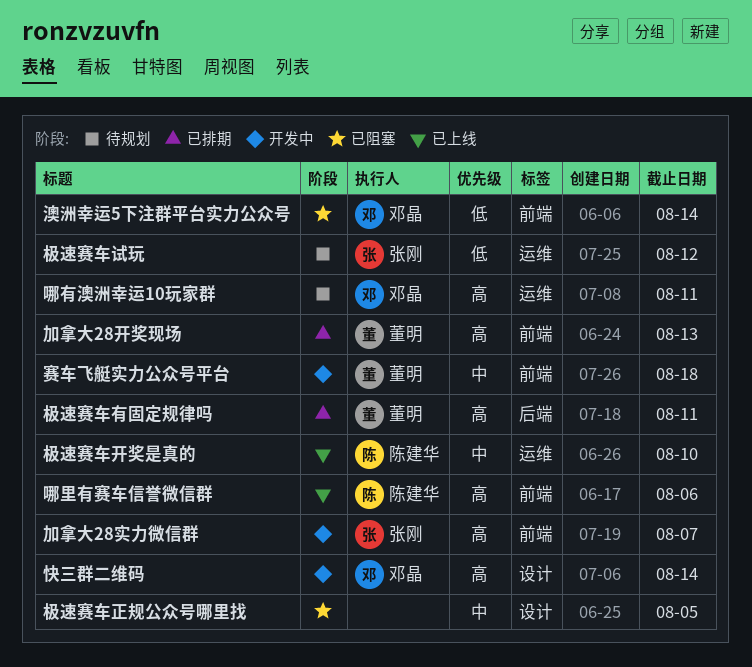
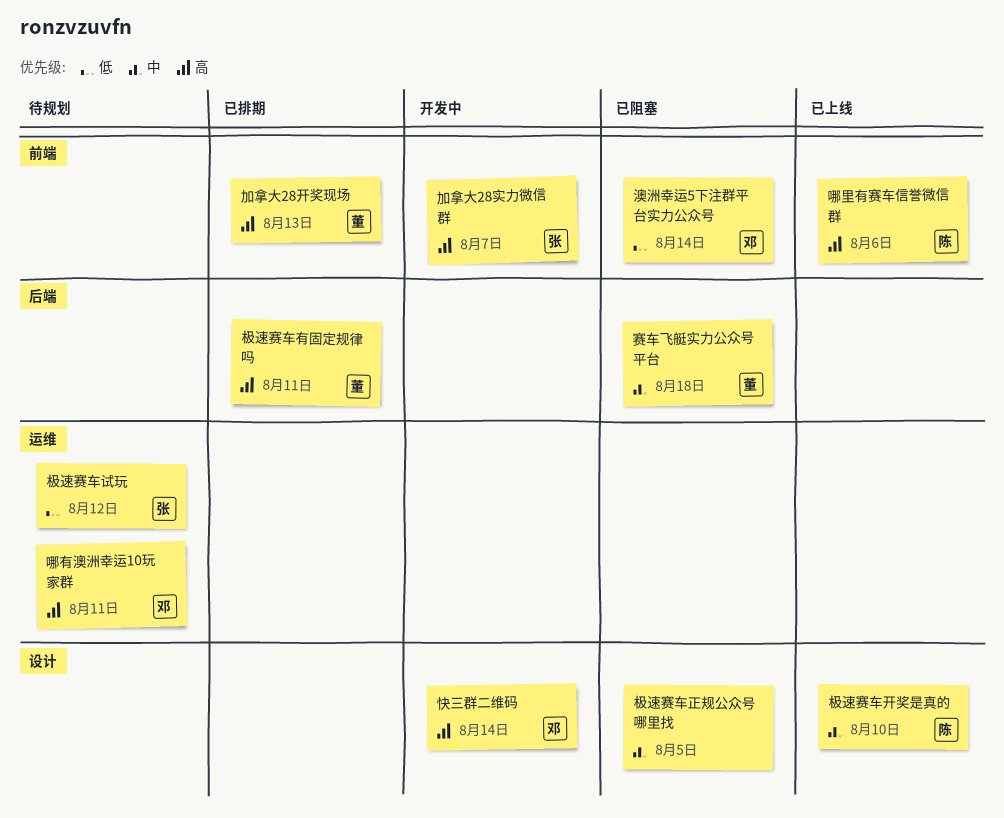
极速赛车开奖是真的, label: 运维 -> 设计
赛车飞艇实力公众号平台, status: 开发中 -> 已阻塞
赛车飞艇实力公众号平台, label: 前端 -> 后端

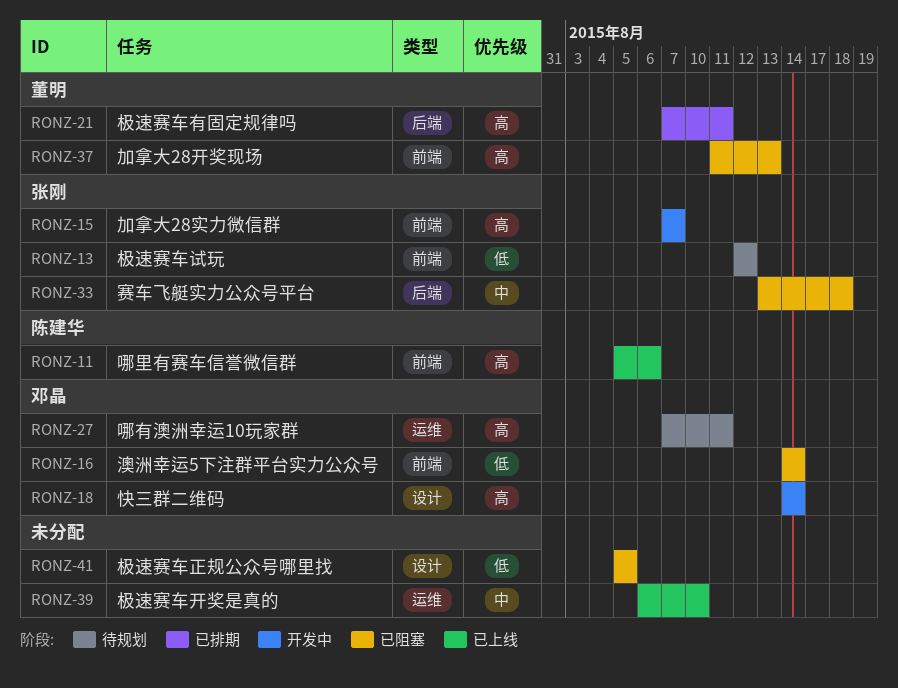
加拿大28开奖现场, status: 已排期 -> 已阻塞
极速赛车开奖是真的, owner: 陈建华 -> none
极速赛车开奖是真的, label: 设计 -> 运维
极速赛车正规公众号哪里找, priority: 中 -> 低
极速赛车试玩, label: 运维 -> 前端
赛车飞艇实力公众号平台, owner: 董明 -> 张刚

